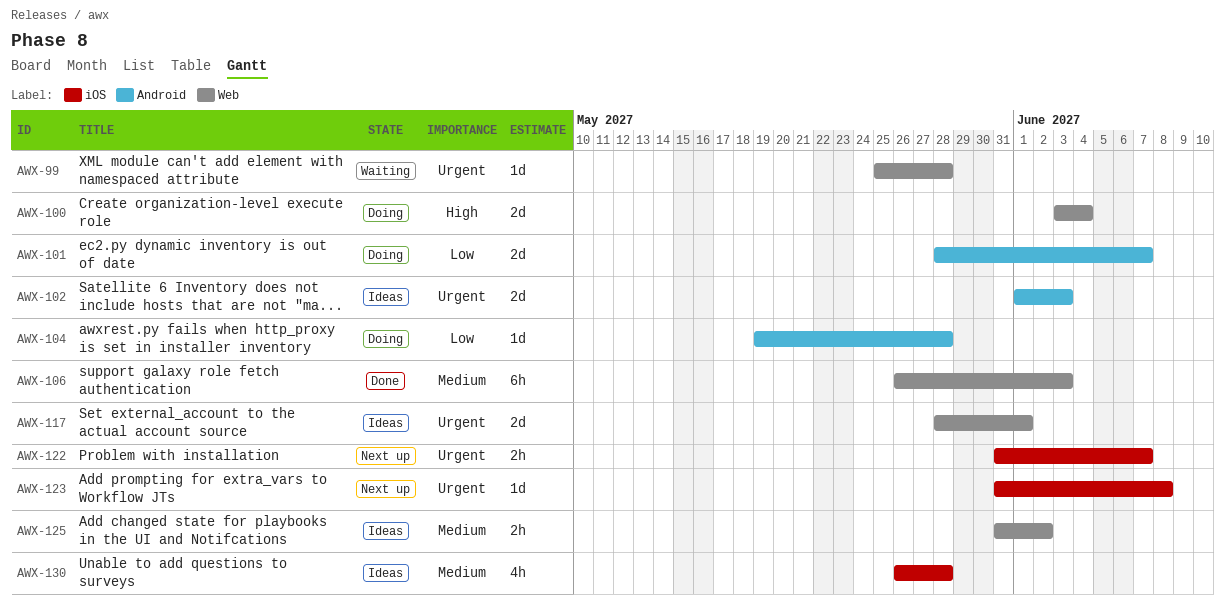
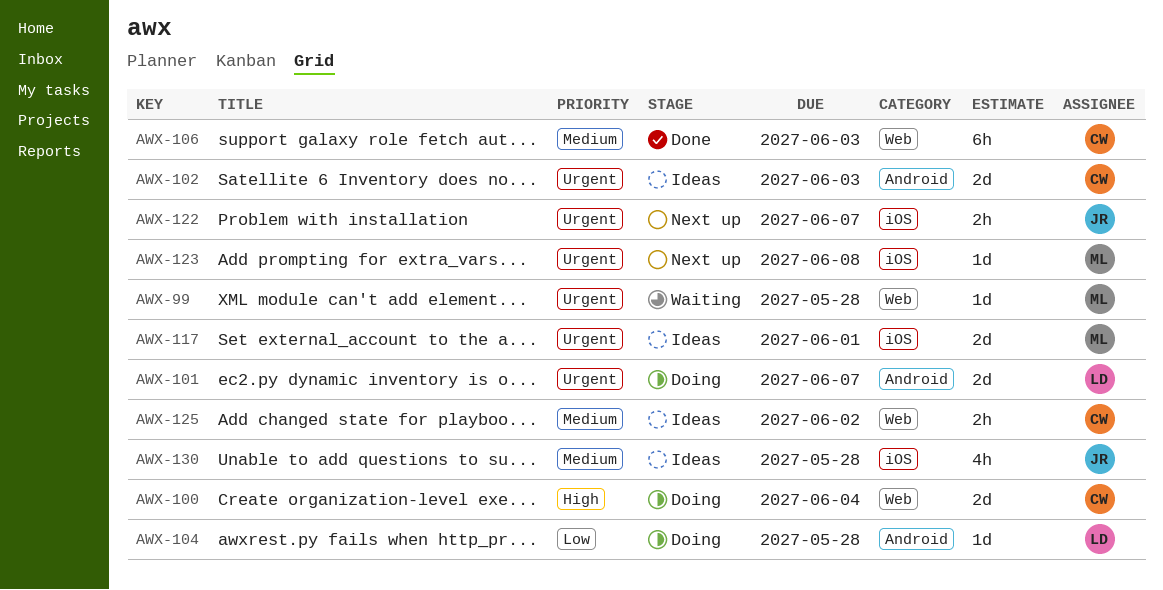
AWX-101, priority: Low -> Urgent
AWX-117, label: Web -> iOS

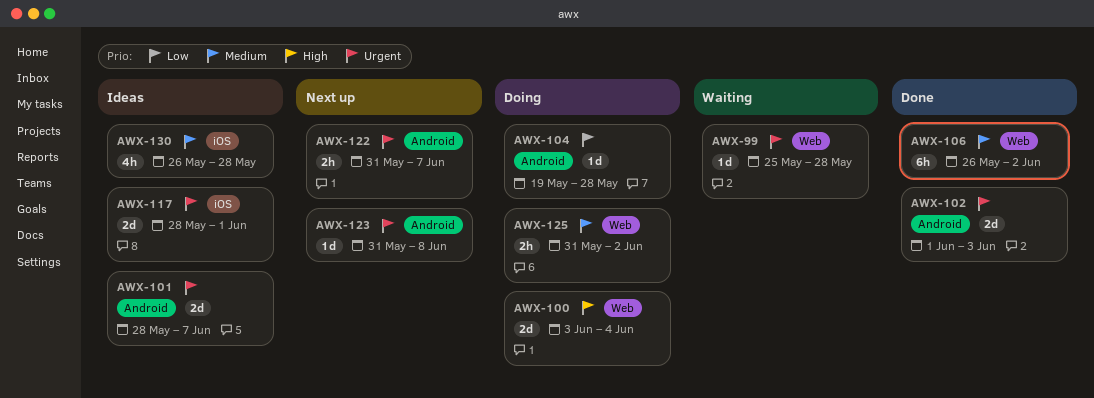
AWX-101, status: Doing -> Ideas
AWX-102, status: Ideas -> Done
AWX-106, due: Jun 3 -> Jun 2
AWX-122, label: iOS -> Android
AWX-123, label: iOS -> Android
AWX-125, status: Ideas -> Doing

